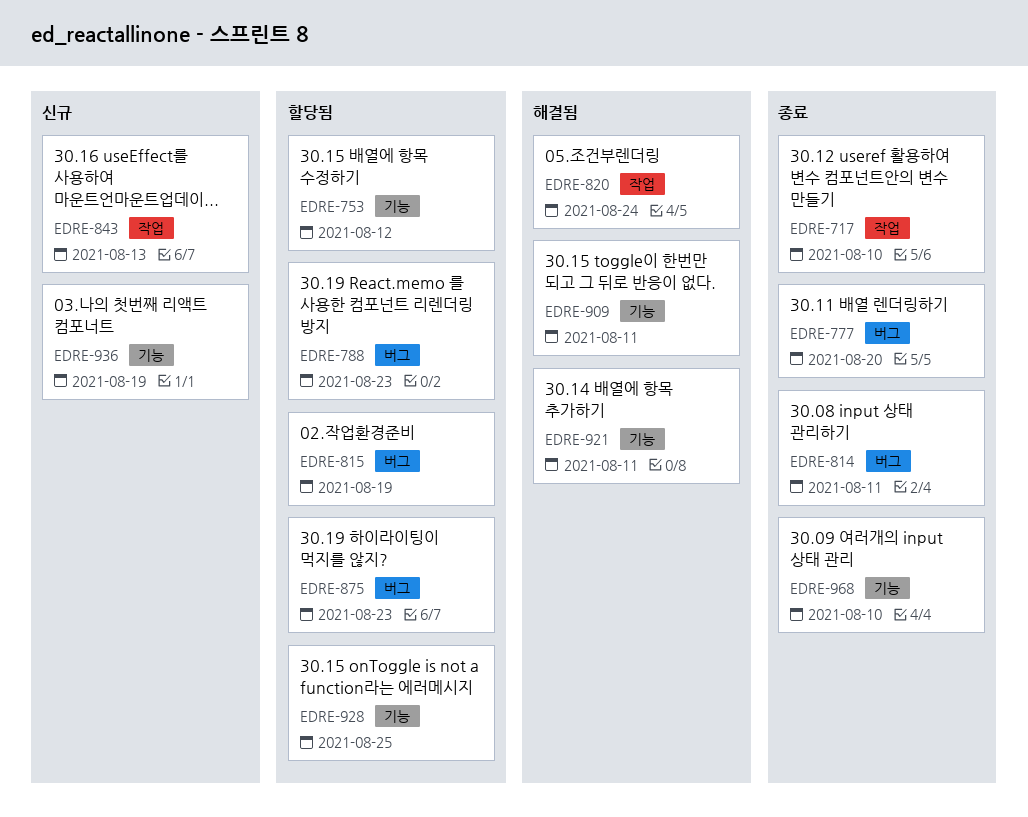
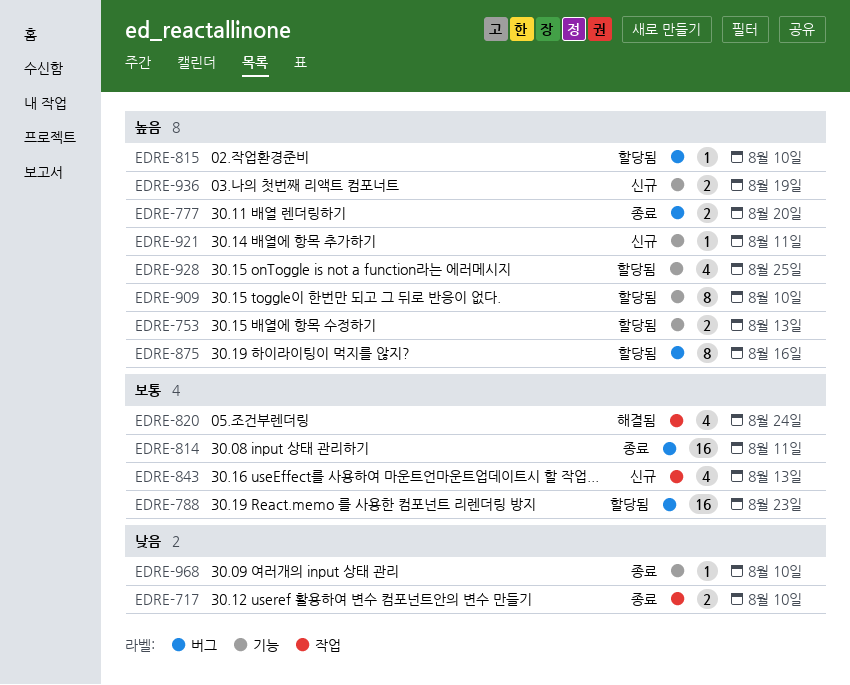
EDRE-753, due: Aug 12 -> Aug 13
EDRE-815, due: Aug 19 -> Aug 10
EDRE-875, due: Aug 23 -> Aug 16
EDRE-909, status: 해결됨 -> 할당됨
EDRE-909, due: Aug 11 -> Aug 10
EDRE-921, status: 해결됨 -> 신규

